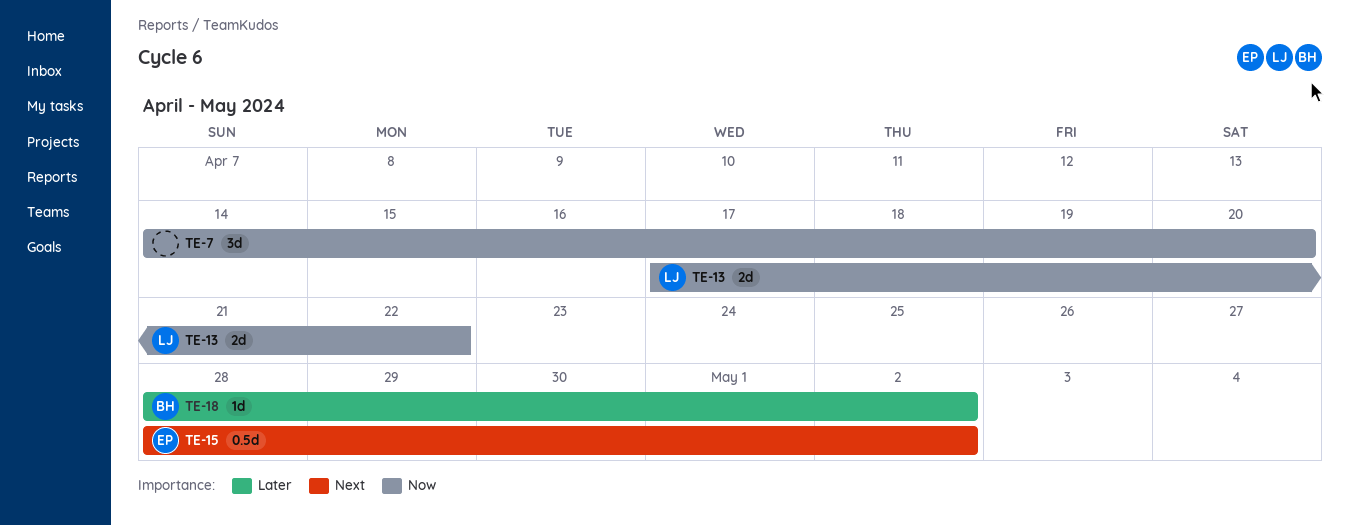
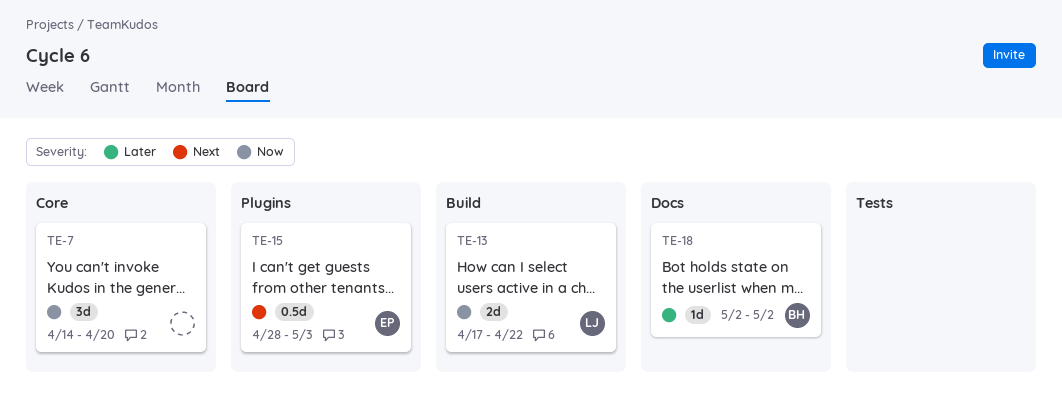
TE-15, due: May 2 -> May 3
TE-18, start: Apr 28 -> May 2

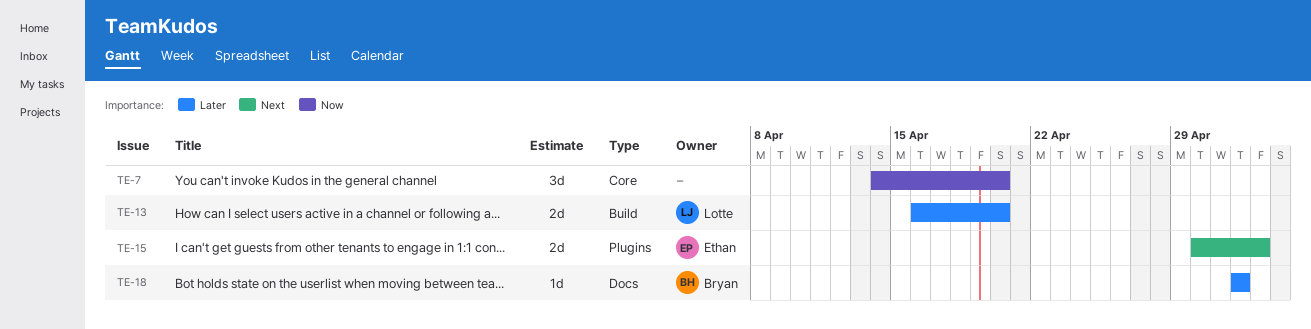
TE-13, priority: Now -> Later
TE-13, start: Apr 17 -> Apr 16
TE-13, due: Apr 22 -> Apr 20
TE-15, estimate: 0.5d -> 2d
TE-15, start: Apr 28 -> Apr 30

